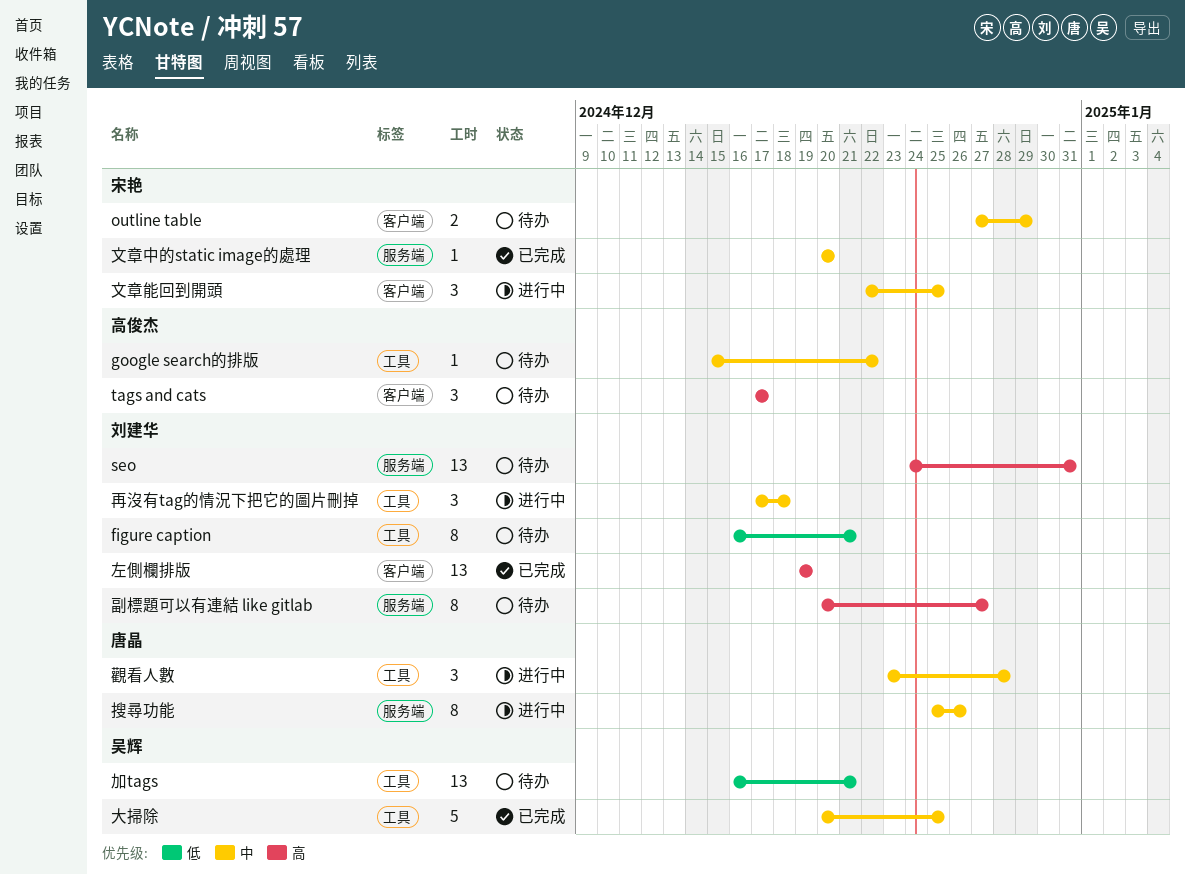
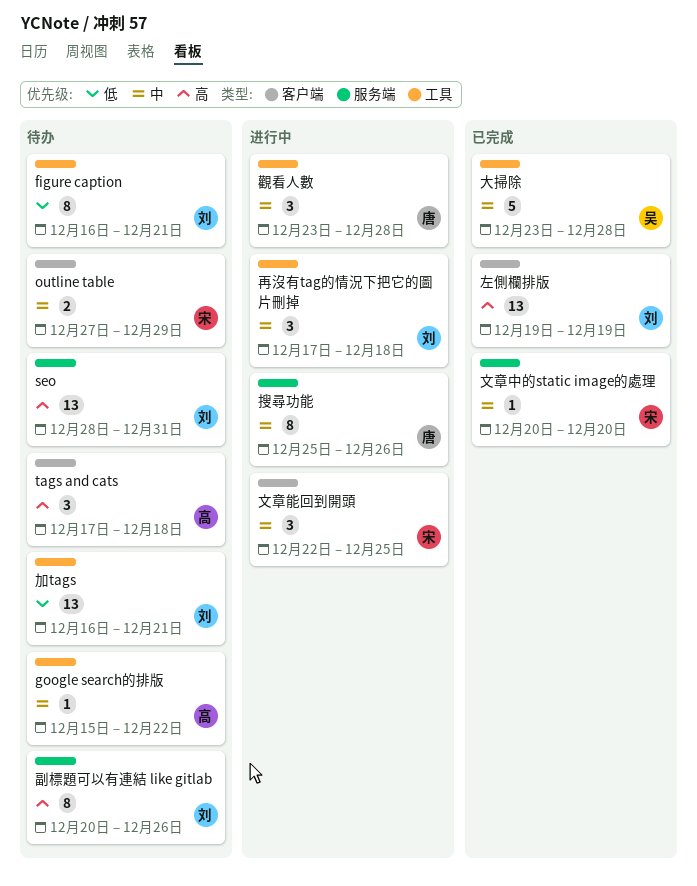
seo, start: Dec 24 -> Dec 28
tags and cats, due: Dec 17 -> Dec 18
副標題可以有連結 like gitlab, due: Dec 27 -> Dec 26
加tags, owner: 吴辉 -> 刘建华
大掃除, start: Dec 20 -> Dec 23
大掃除, due: Dec 25 -> Dec 28

